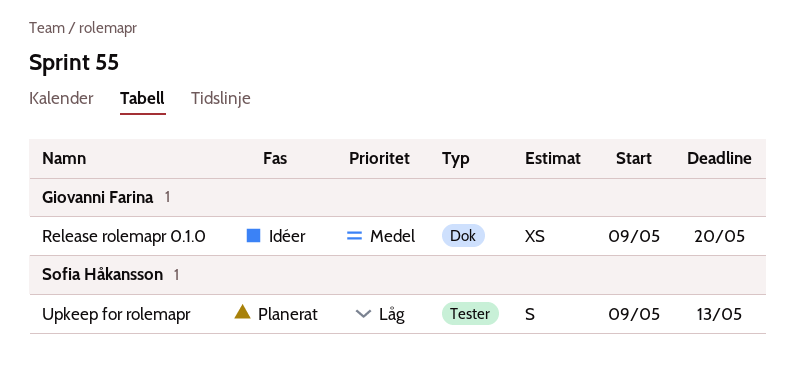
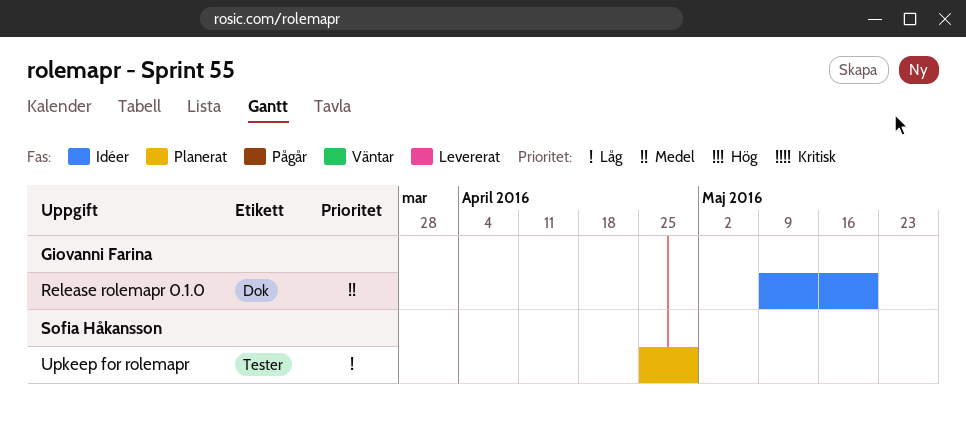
Upkeep for rolemapr, start: May 9 -> Apr 25
Upkeep for rolemapr, due: May 13 -> Apr 29

